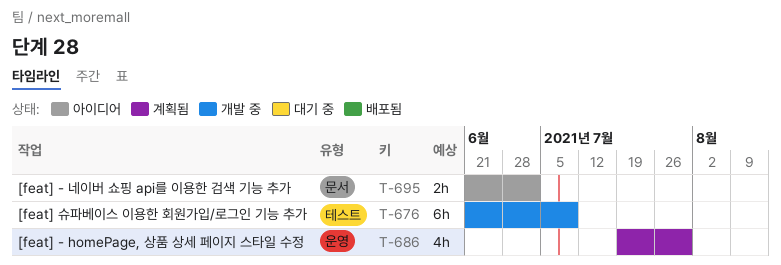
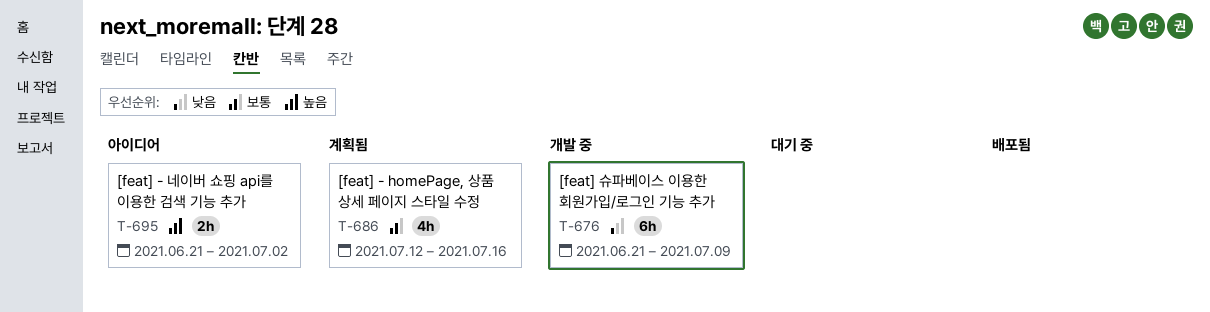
T-686, start: Jul 19 -> Jul 12
T-686, due: Jul 30 -> Jul 16

